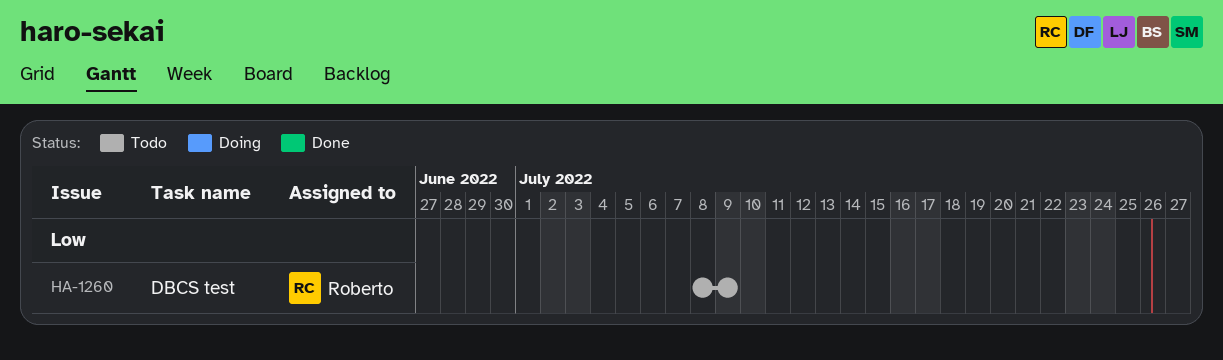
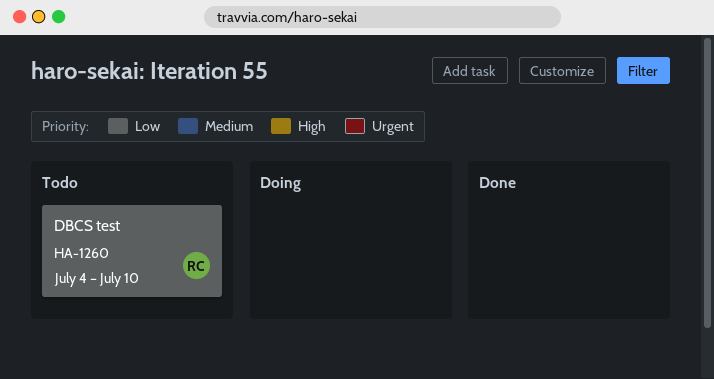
HA-1260, start: Jul 8 -> Jul 4
HA-1260, due: Jul 9 -> Jul 10

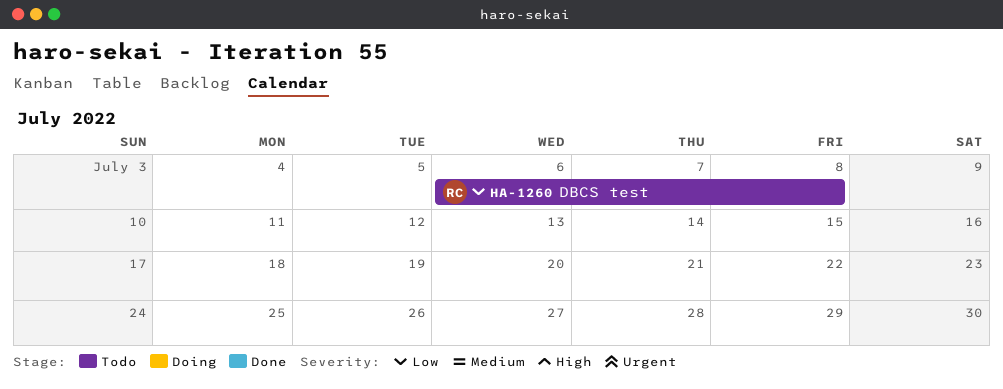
HA-1260, start: Jul 4 -> Jul 6
HA-1260, due: Jul 10 -> Jul 8

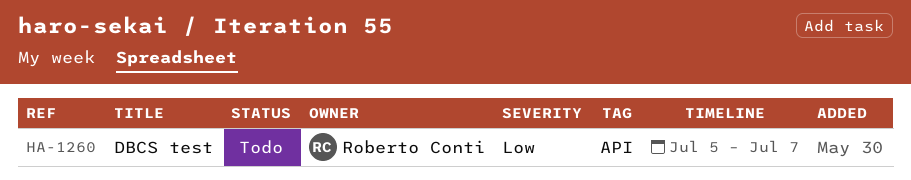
HA-1260, start: Jul 6 -> Jul 5
HA-1260, due: Jul 8 -> Jul 7

